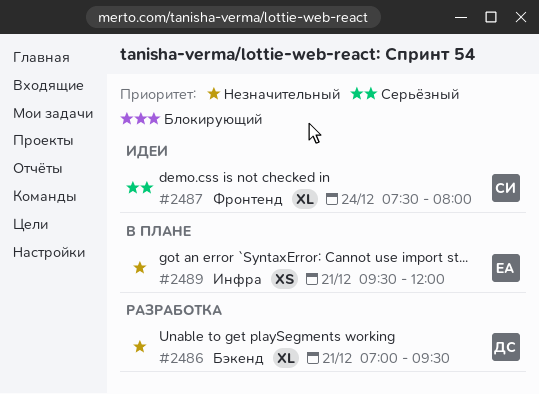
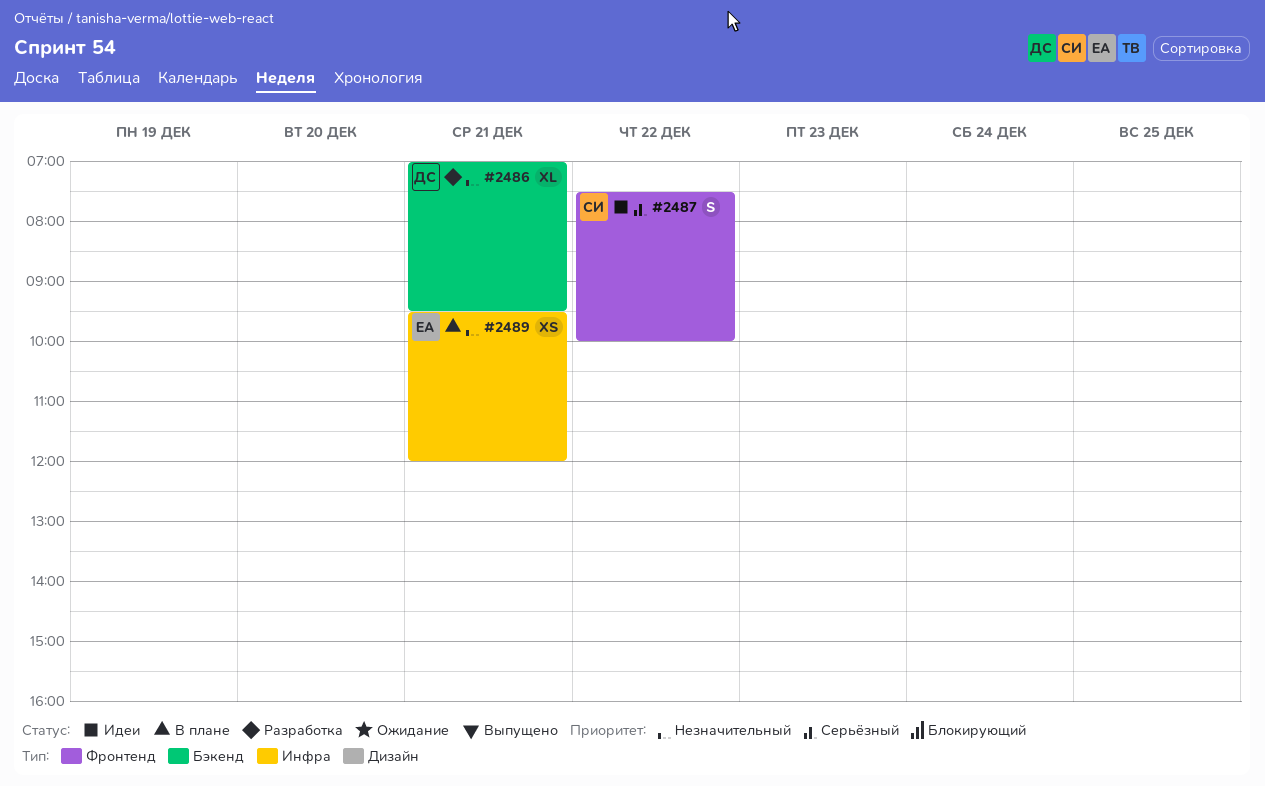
#2487, estimate: XL -> S
#2487, day: Dec 24 -> Dec 22
#2487, ends: 08:00 -> 10:00

